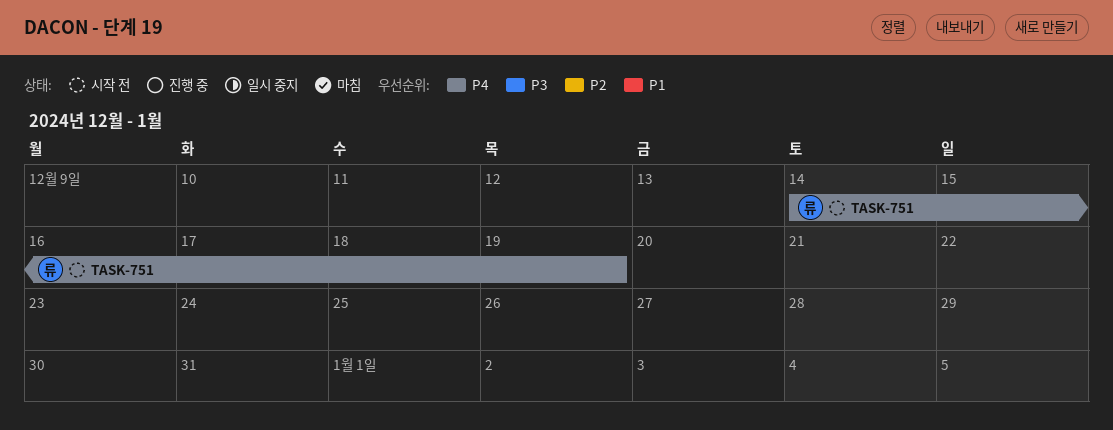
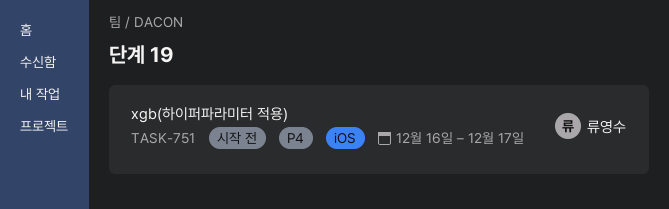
TASK-751, start: Dec 14 -> Dec 16
TASK-751, due: Dec 19 -> Dec 17

